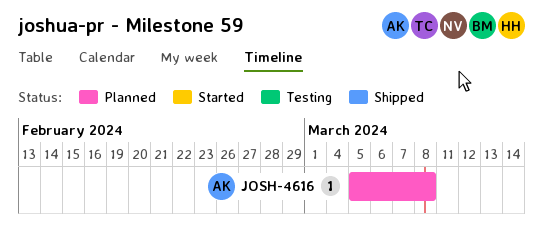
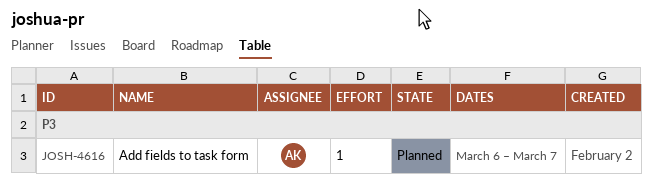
JOSH-4616, start: Mar 5 -> Mar 6
JOSH-4616, due: Mar 8 -> Mar 7

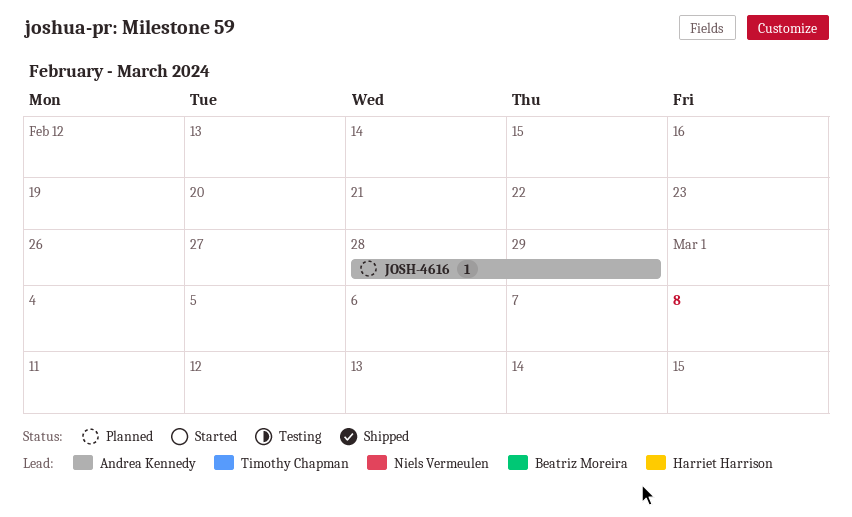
JOSH-4616, start: Mar 6 -> Feb 28
JOSH-4616, due: Mar 7 -> Feb 29

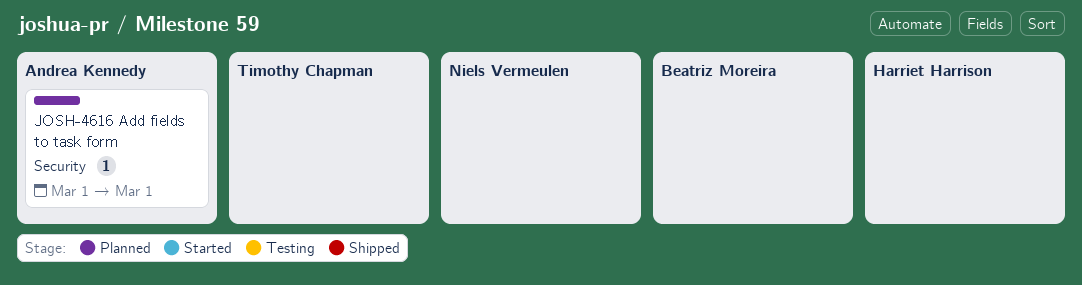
JOSH-4616, start: Feb 28 -> Mar 1
JOSH-4616, due: Feb 29 -> Mar 1

